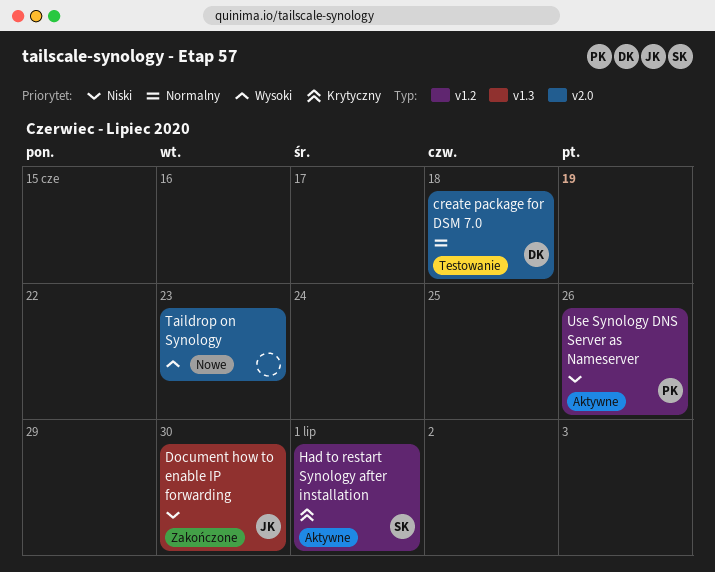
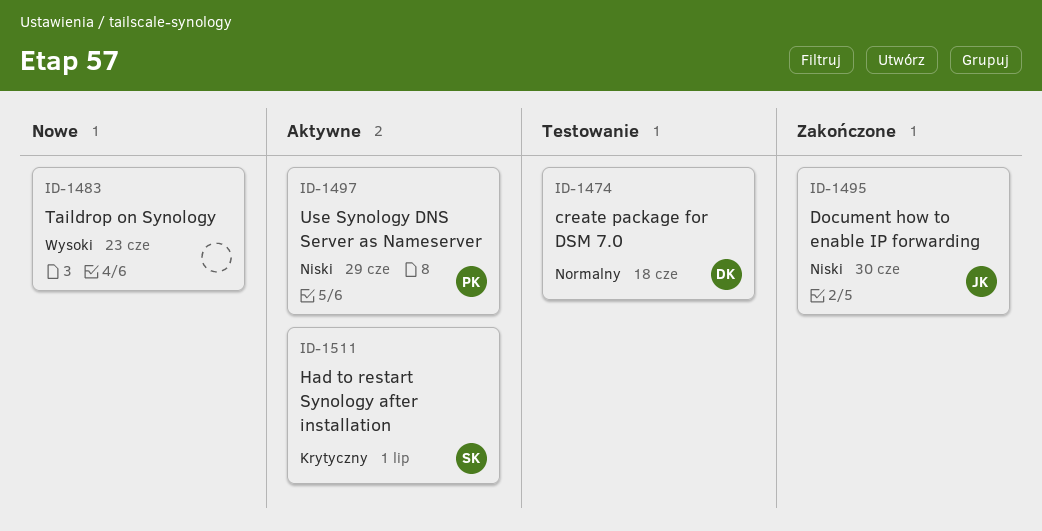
Use Synology DNS Server as Nameserver, due: Jun 26 -> Jun 29

